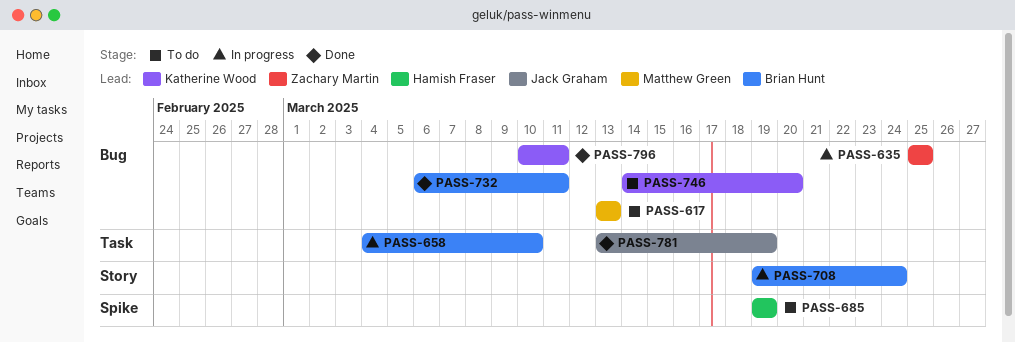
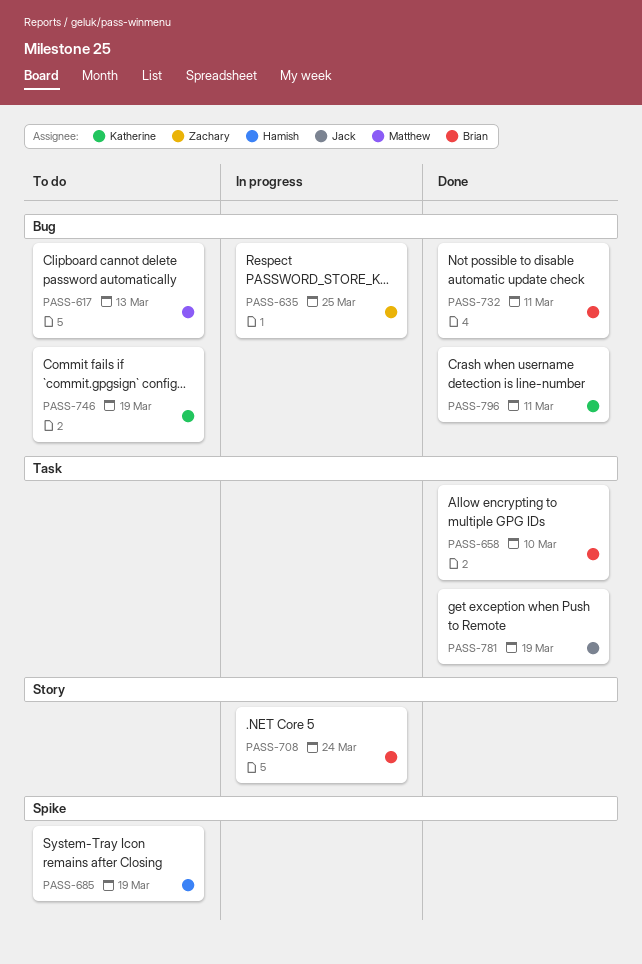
PASS-658, status: In progress -> Done
PASS-746, due: Mar 20 -> Mar 19

